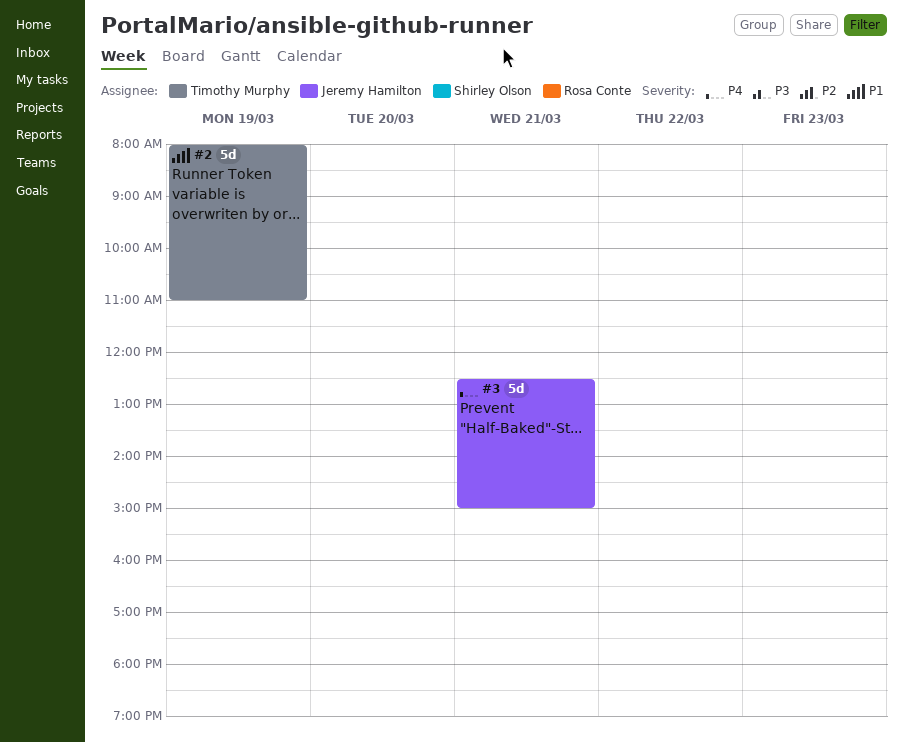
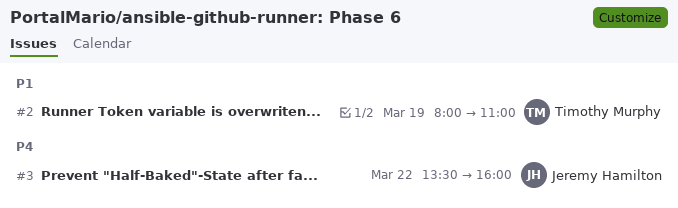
#3, day: Mar 21 -> Mar 22
#3, begins: 12:30 -> 13:30
#3, ends: 15:00 -> 16:00

